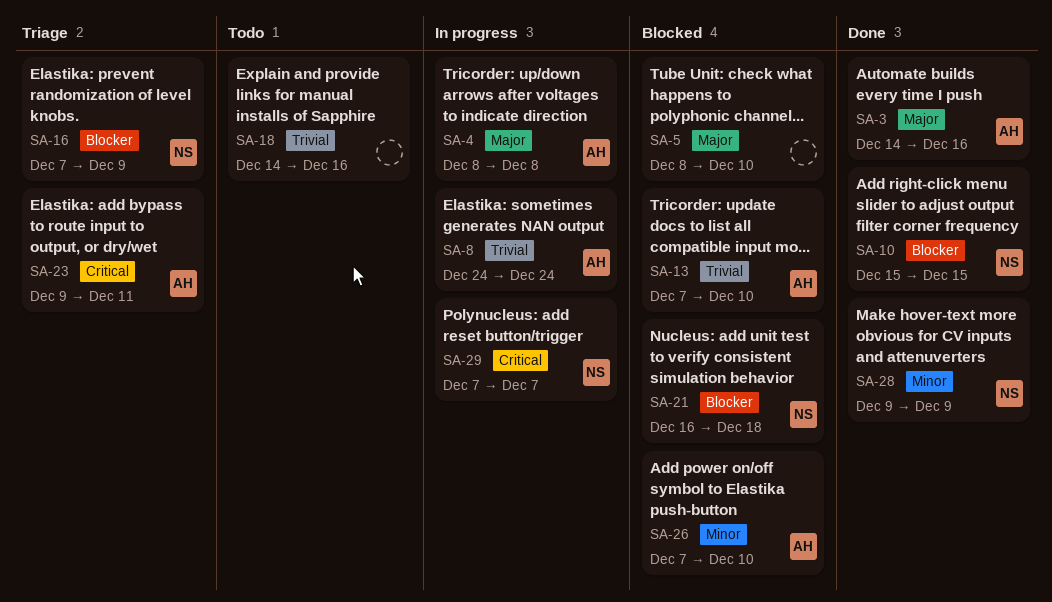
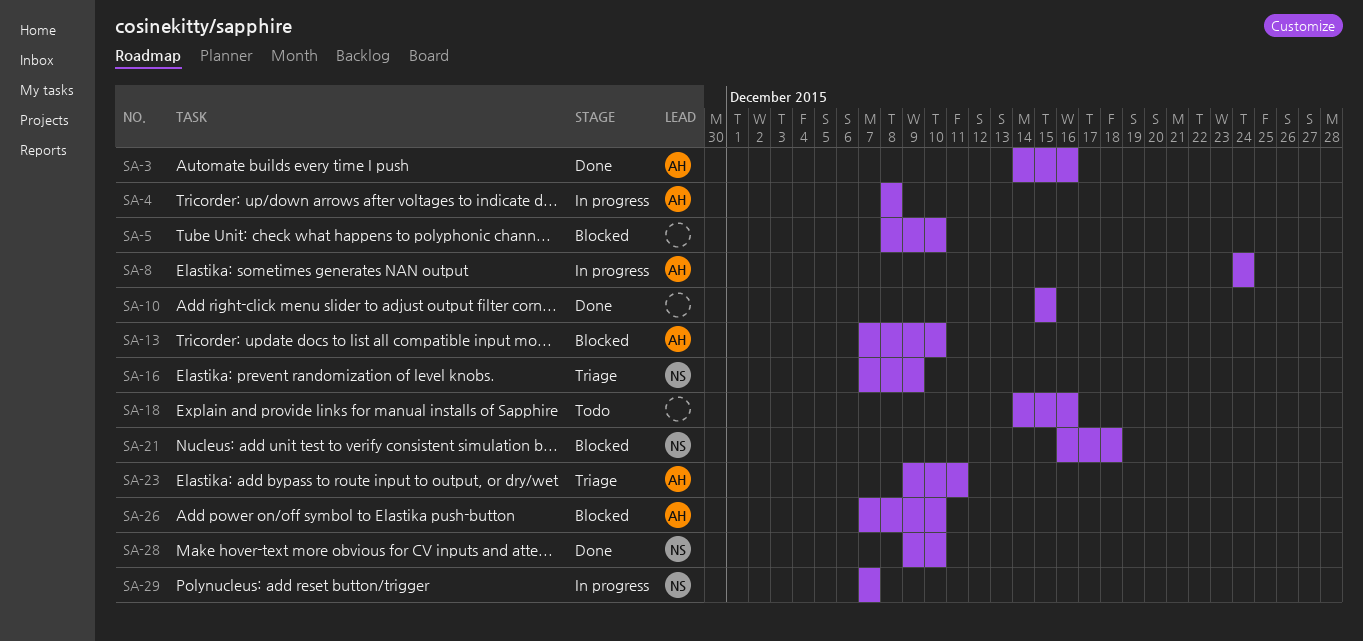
SA-10, owner: NS -> none
SA-28, due: Dec 9 -> Dec 10

